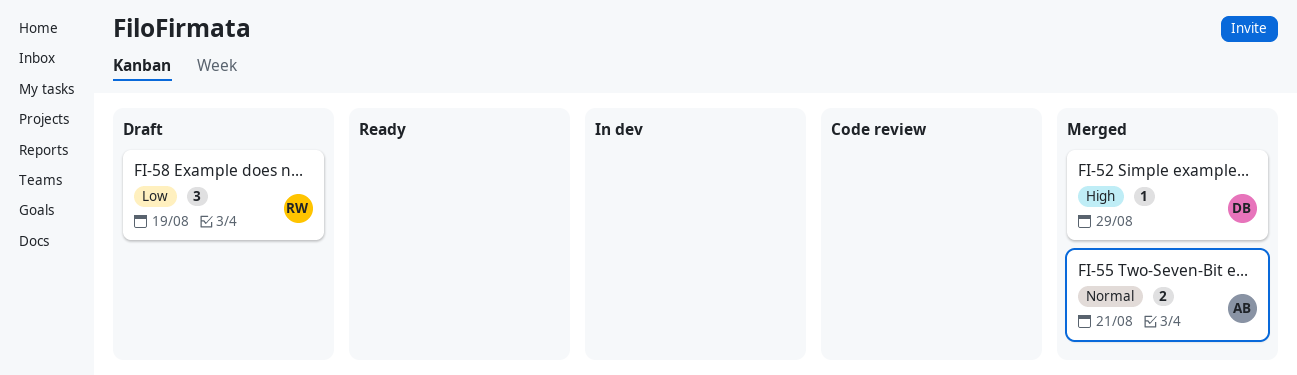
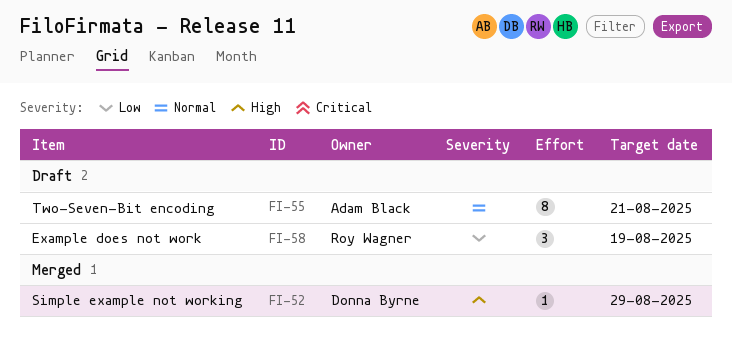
FI-55, status: Merged -> Draft
FI-55, estimate: 2 -> 8

